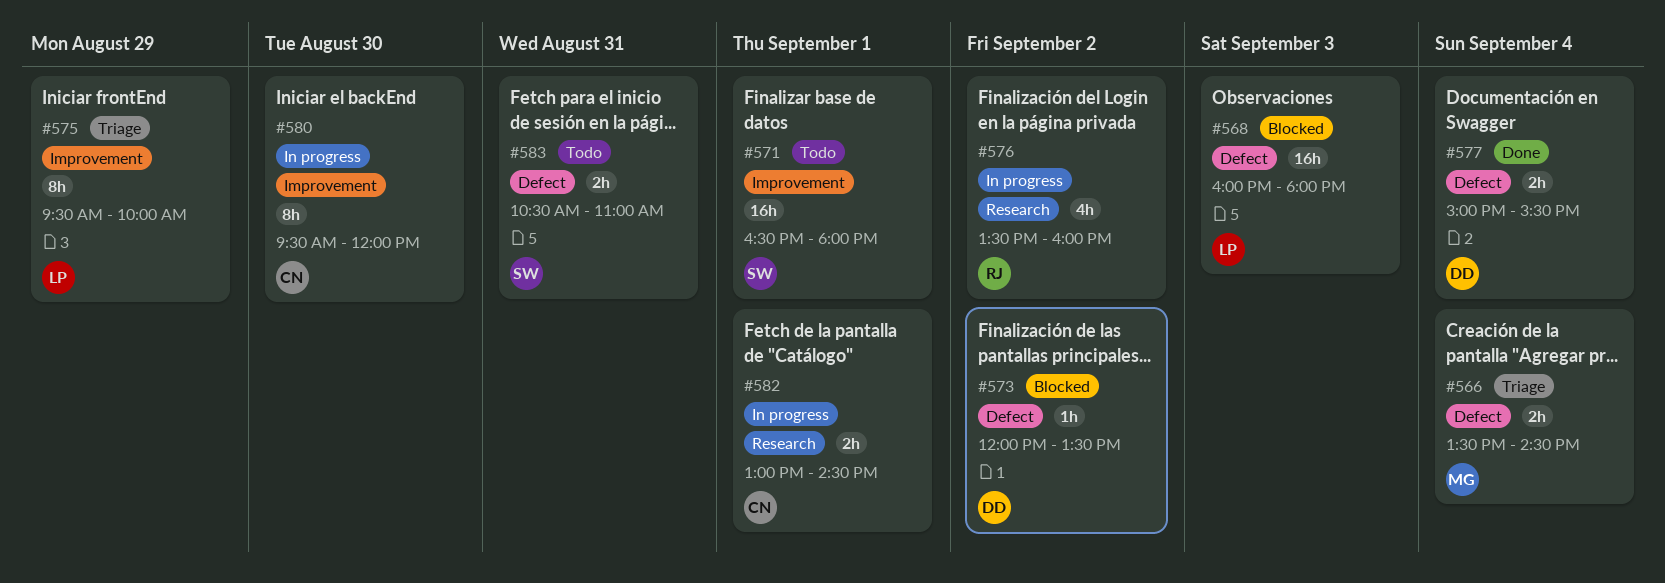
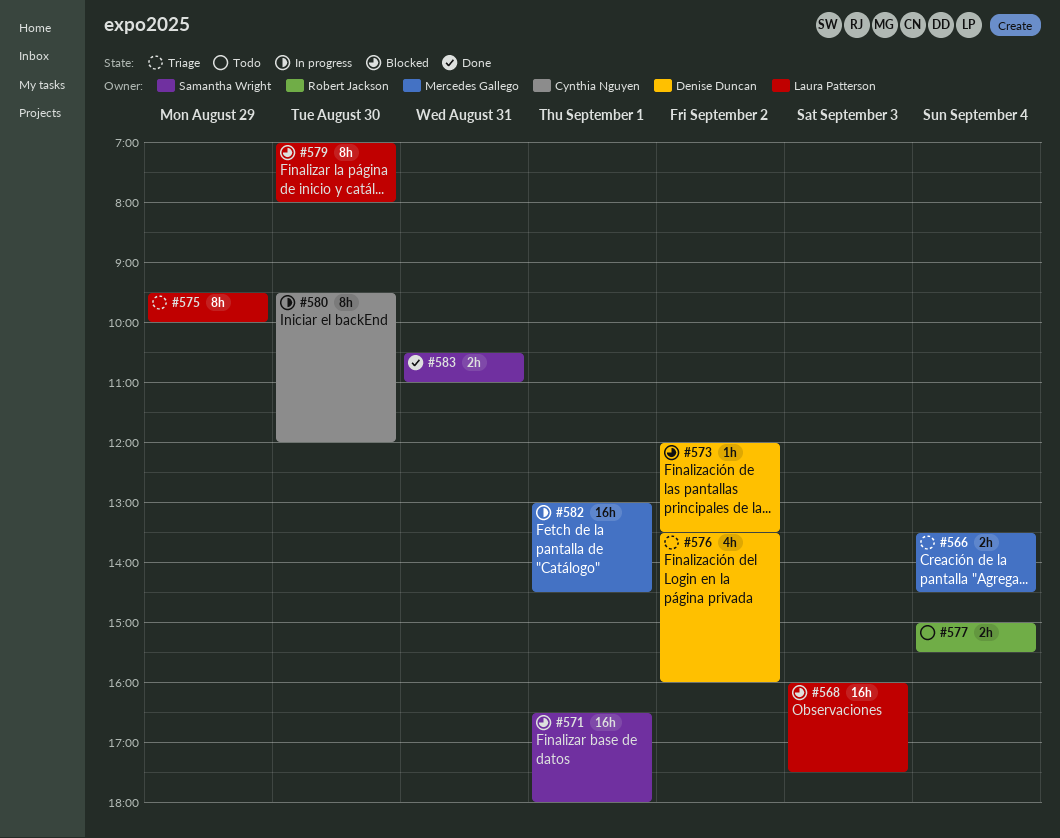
#568, ends: 18:00 -> 17:30
#571, status: Todo -> Blocked
#576, status: In progress -> Triage
#576, owner: Robert Jackson -> Denise Duncan
#577, status: Done -> Todo
#577, owner: Denise Duncan -> Robert Jackson
#579: none -> present
#582, owner: Cynthia Nguyen -> Mercedes Gallego
#582, estimate: 2h -> 16h
#583, status: Todo -> Done

